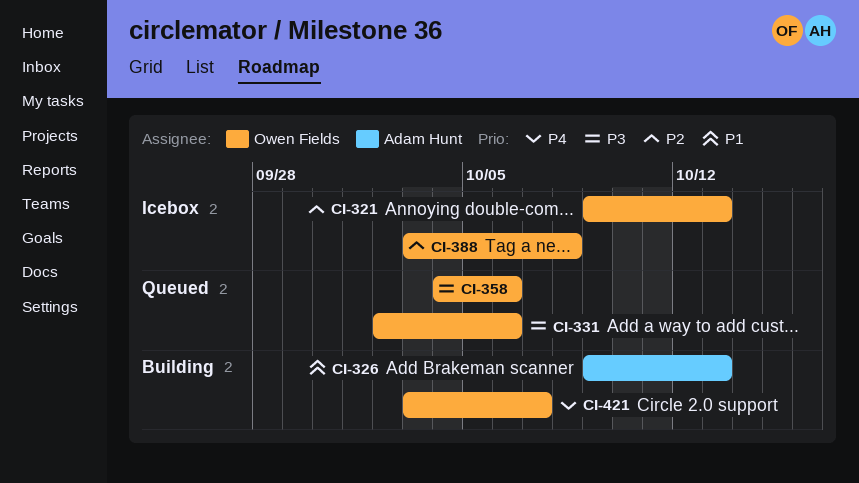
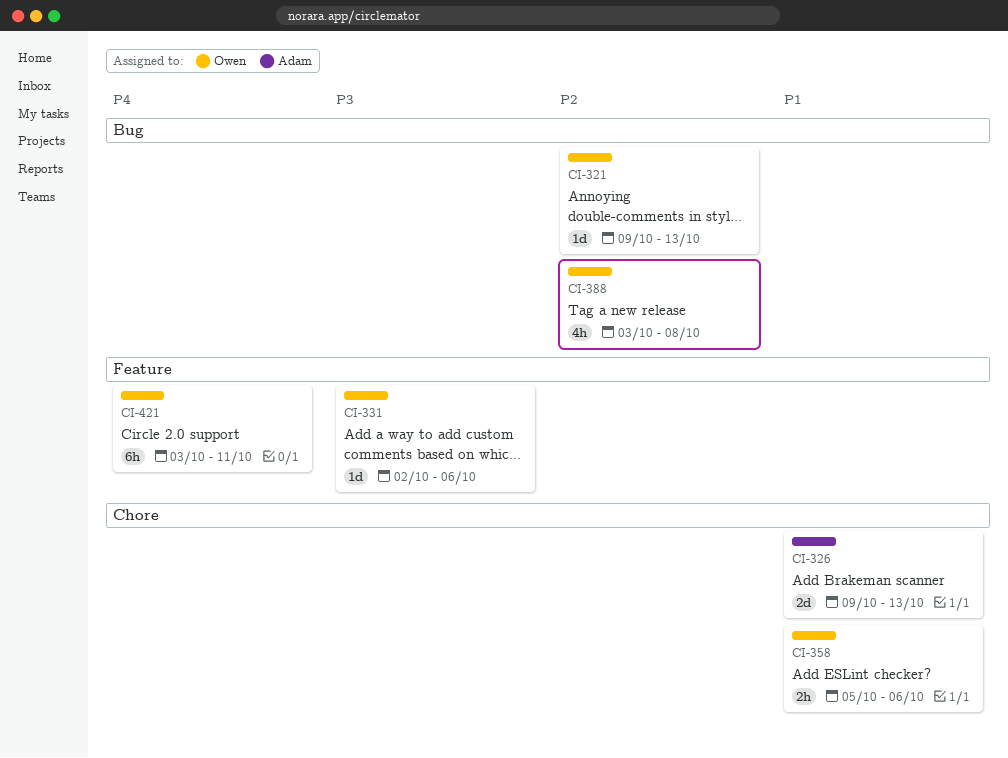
CI-358, priority: P3 -> P1
CI-358, start: Oct 4 -> Oct 5
CI-421, due: Oct 7 -> Oct 11

